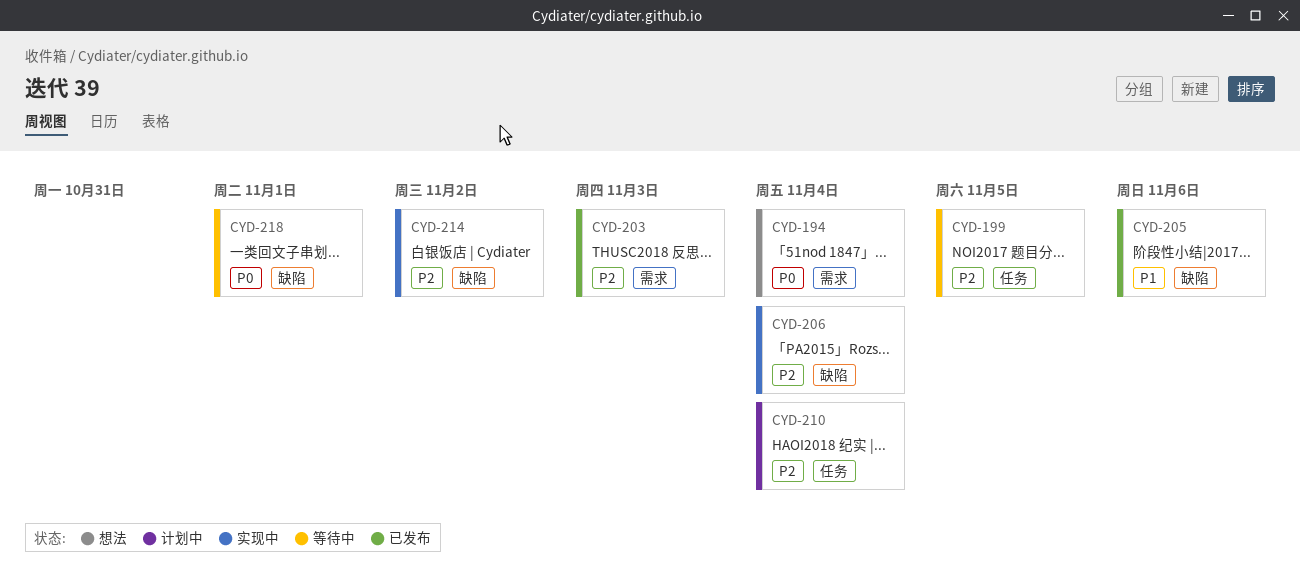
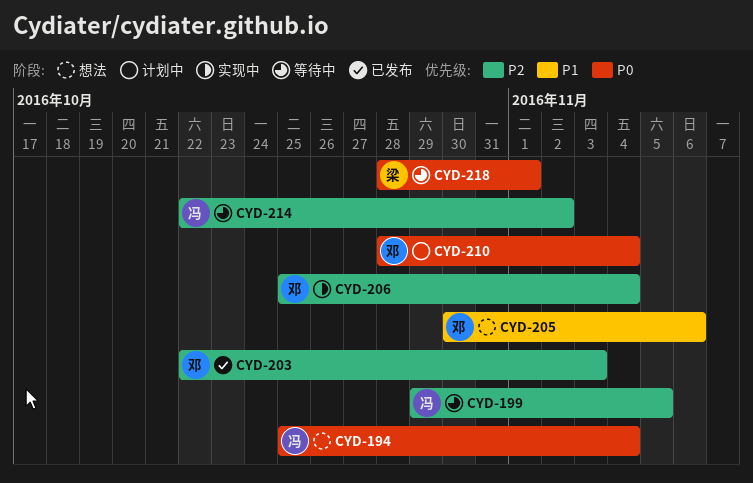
CYD-205, status: 已发布 -> 想法
CYD-210, priority: P2 -> P0
CYD-214, status: 实现中 -> 等待中

